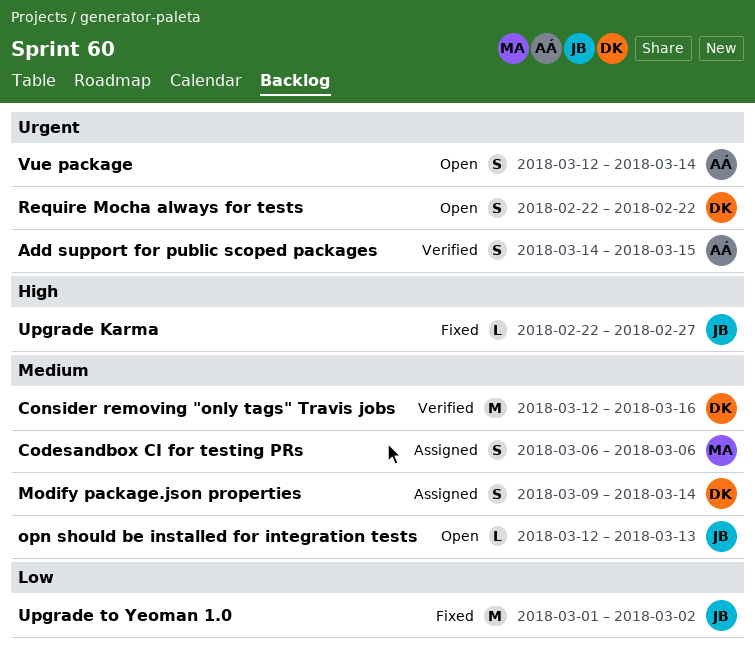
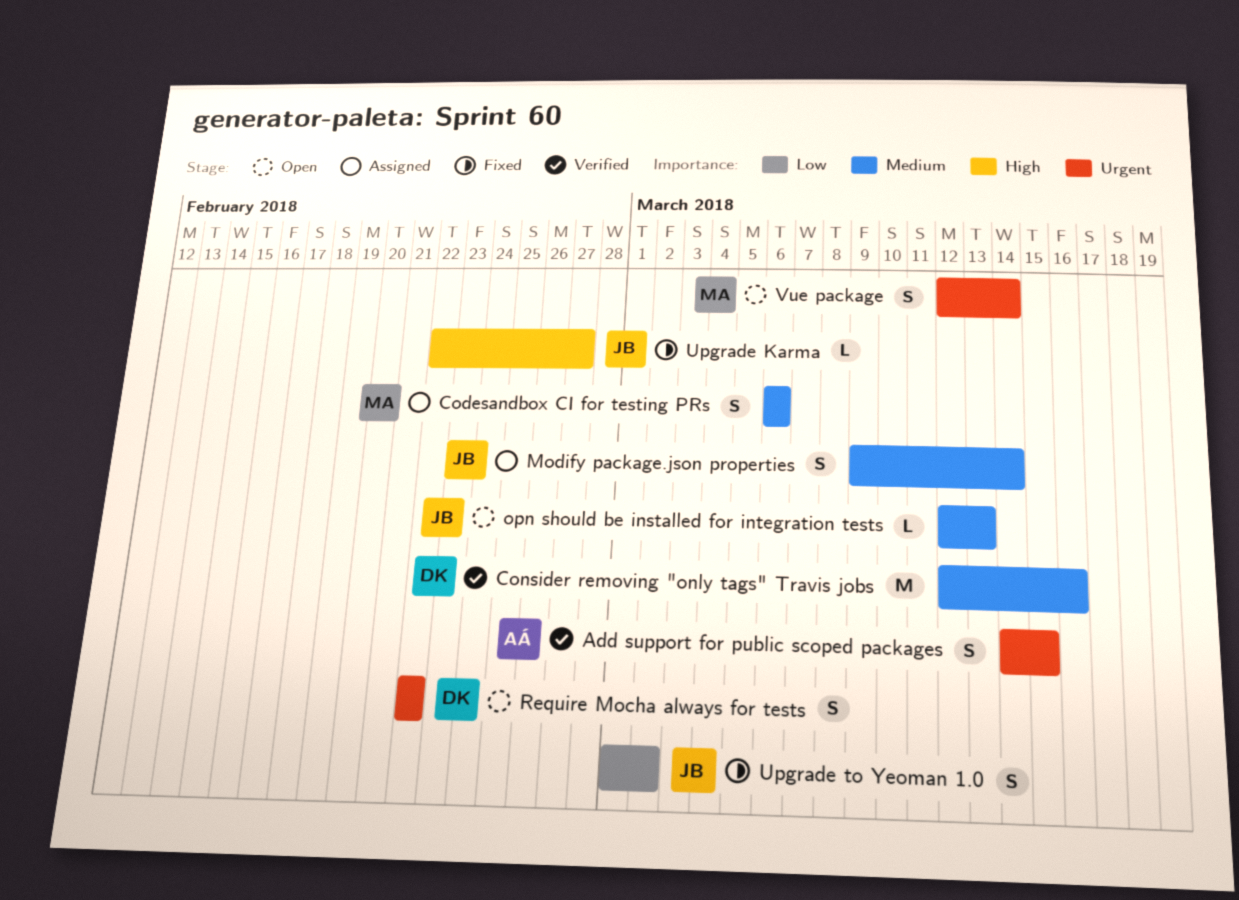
Modify package.json properties, owner: DK -> JB
Upgrade to Yeoman 1.0, estimate: M -> S
Vue package, owner: AÁ -> MA

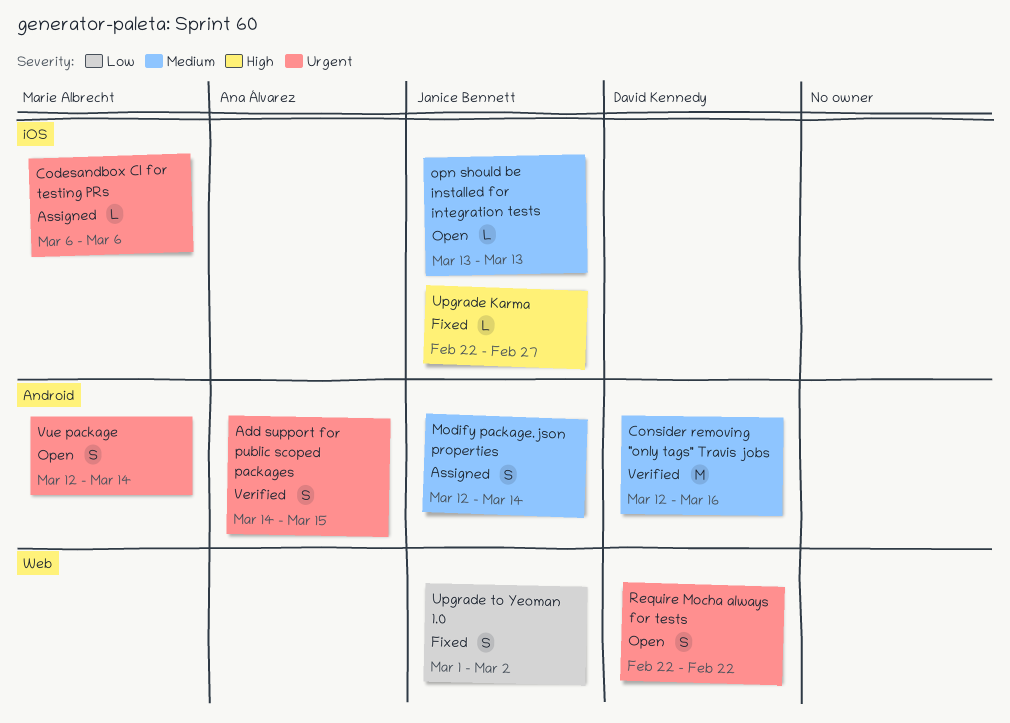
Codesandbox CI for testing PRs, priority: Medium -> Urgent
Codesandbox CI for testing PRs, estimate: S -> L
Modify package.json properties, start: Mar 9 -> Mar 12
opn should be installed for integration tests, start: Mar 12 -> Mar 13

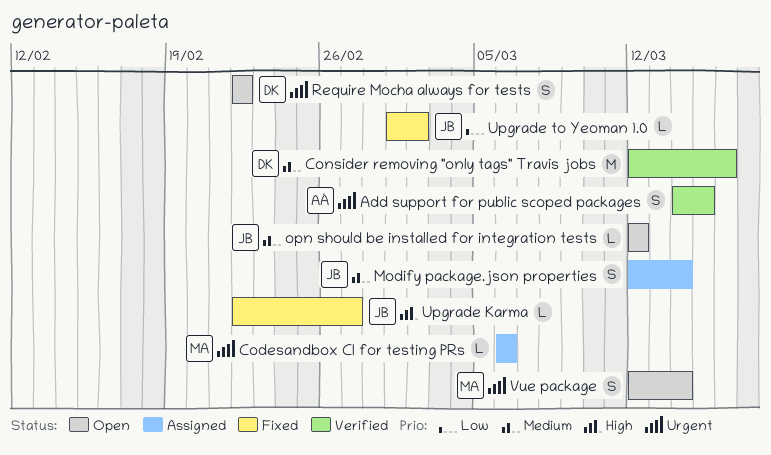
opn should be installed for integration tests, start: Mar 13 -> Mar 12
opn should be installed for integration tests, due: Mar 13 -> Mar 12
Upgrade to Yeoman 1.0, estimate: S -> L

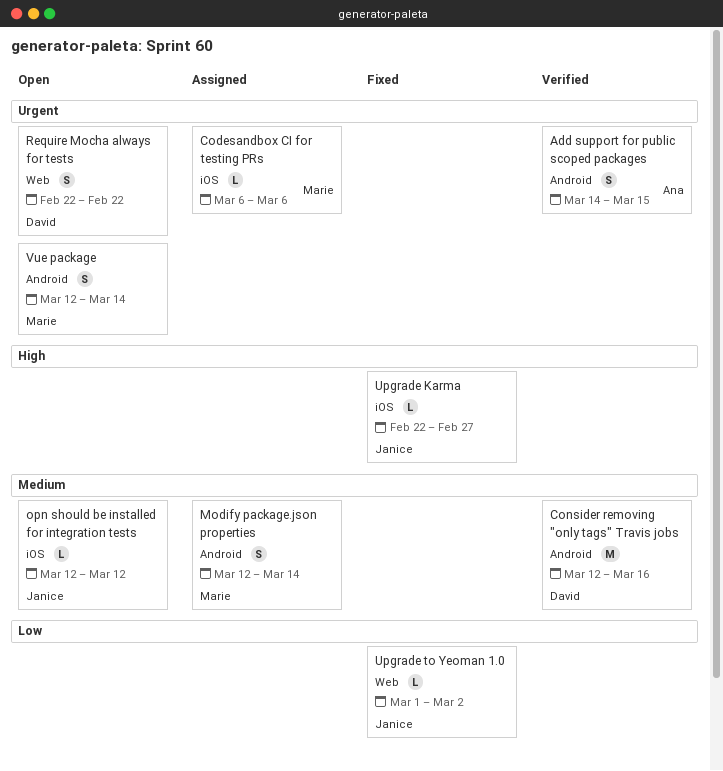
Modify package.json properties, owner: Janice -> Marie

